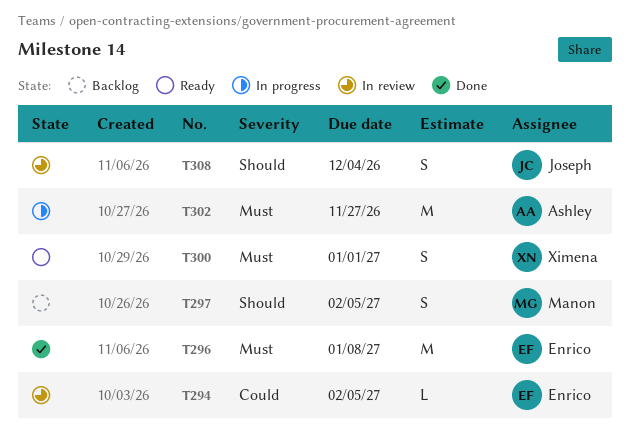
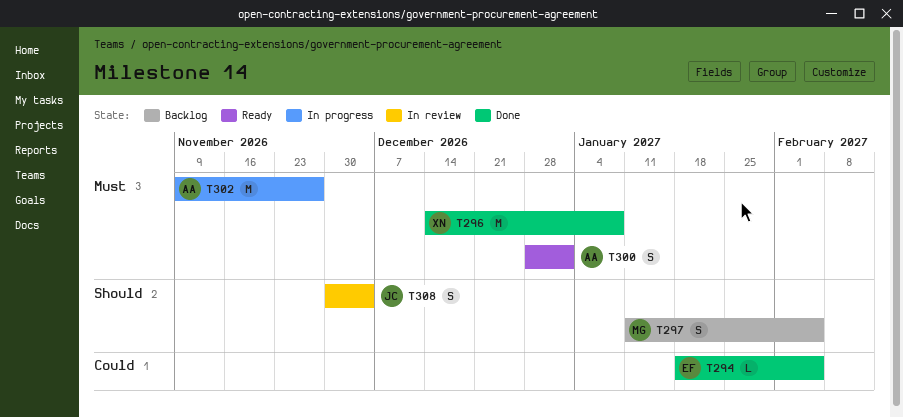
T294, status: In review -> Done
T296, owner: Enrico -> Ximena
T300, owner: Ximena -> Ashley

